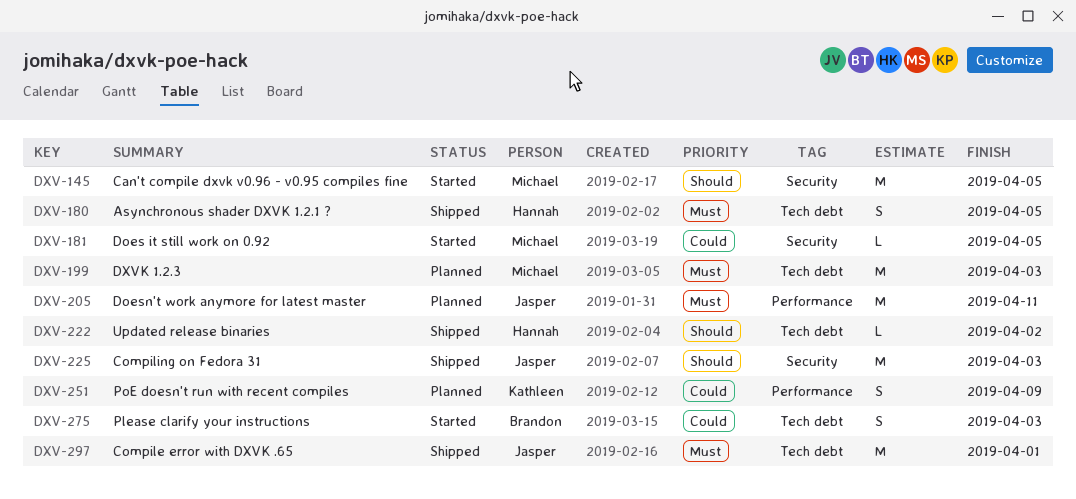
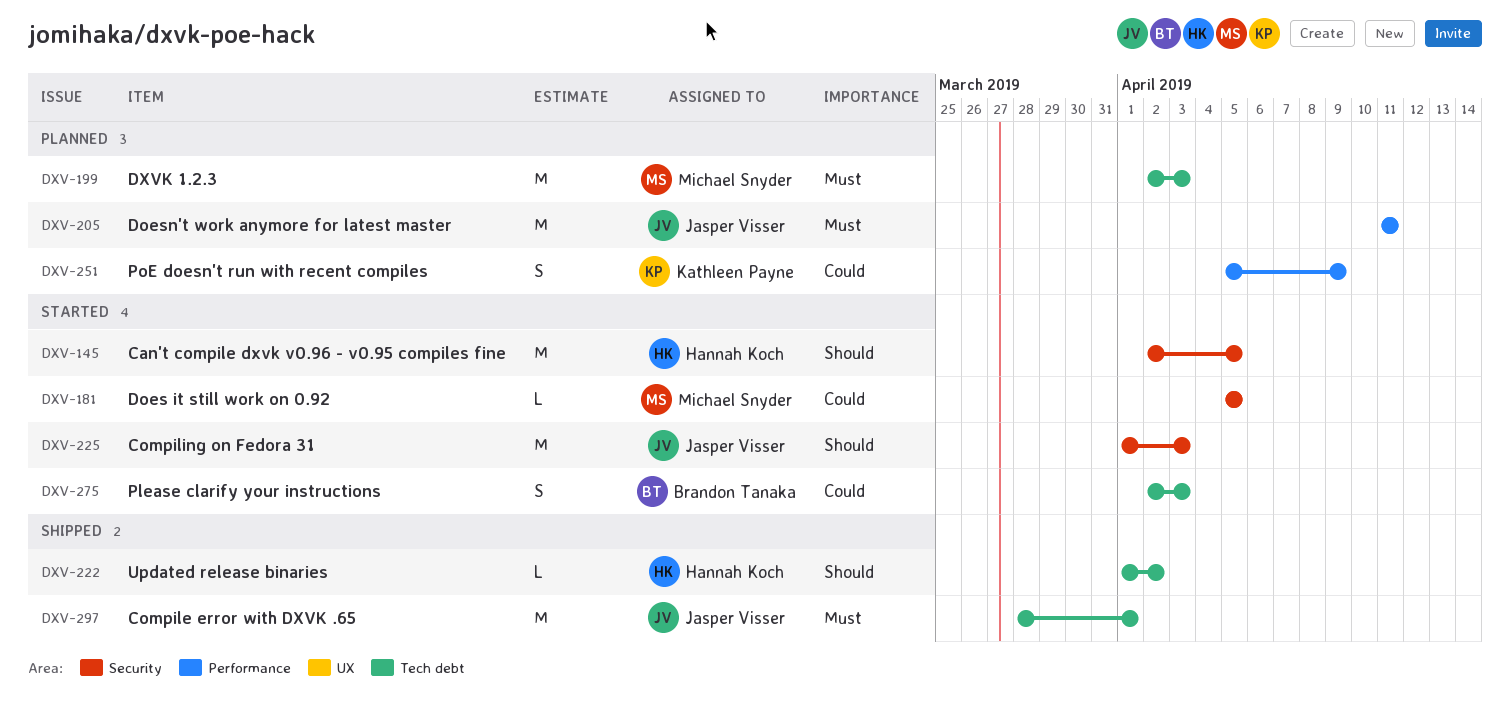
DXV-145, owner: Michael Snyder -> Hannah Koch
DXV-180: present -> none
DXV-225, status: Shipped -> Started

